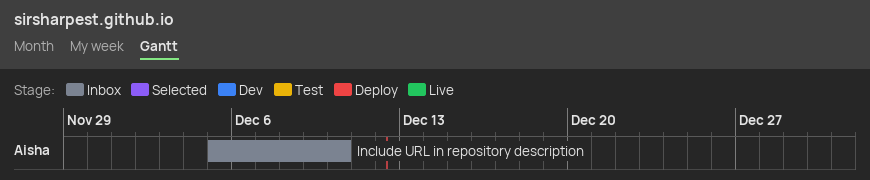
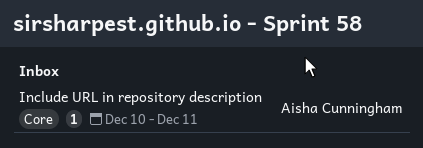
Include URL in repository description, start: Dec 5 -> Dec 10
Include URL in repository description, due: Dec 10 -> Dec 11

